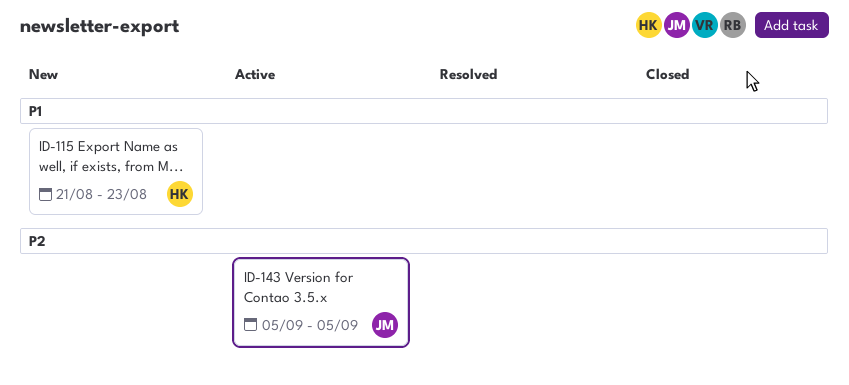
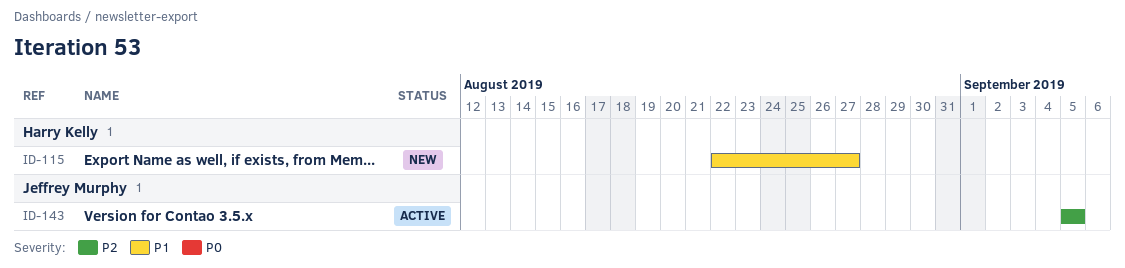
ID-115, start: Aug 21 -> Aug 22
ID-115, due: Aug 23 -> Aug 27

